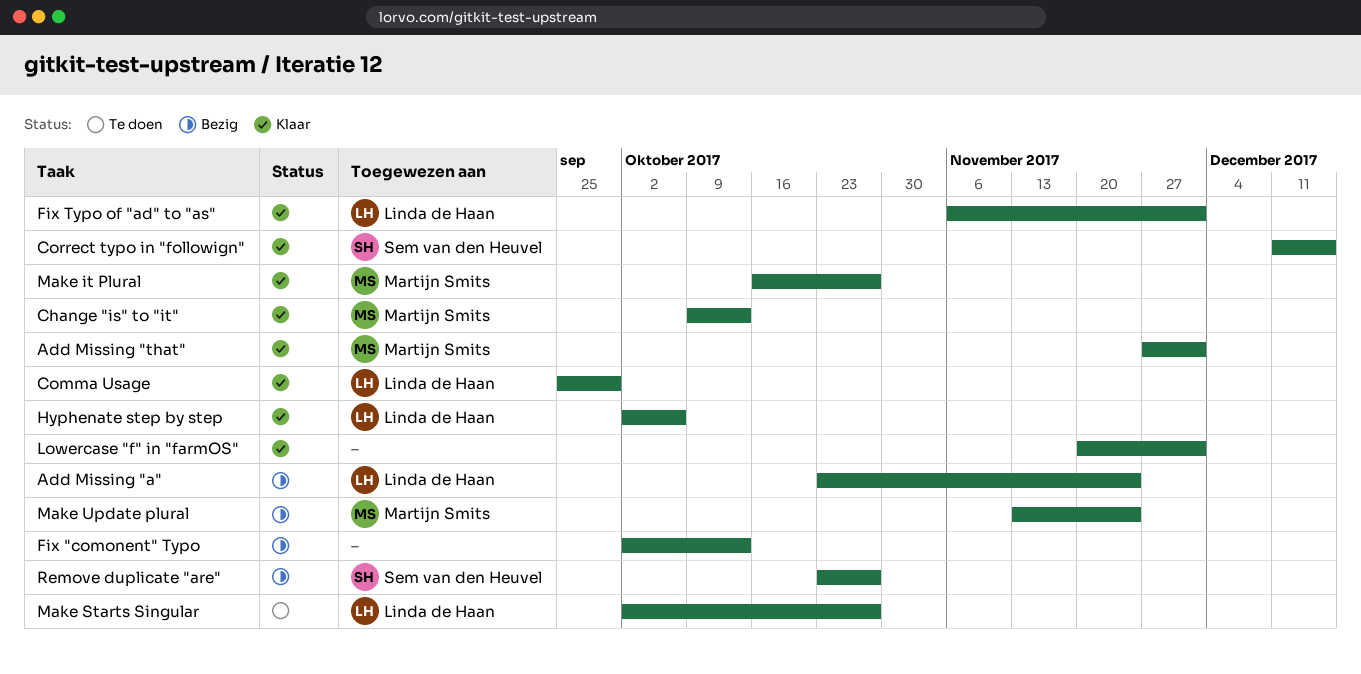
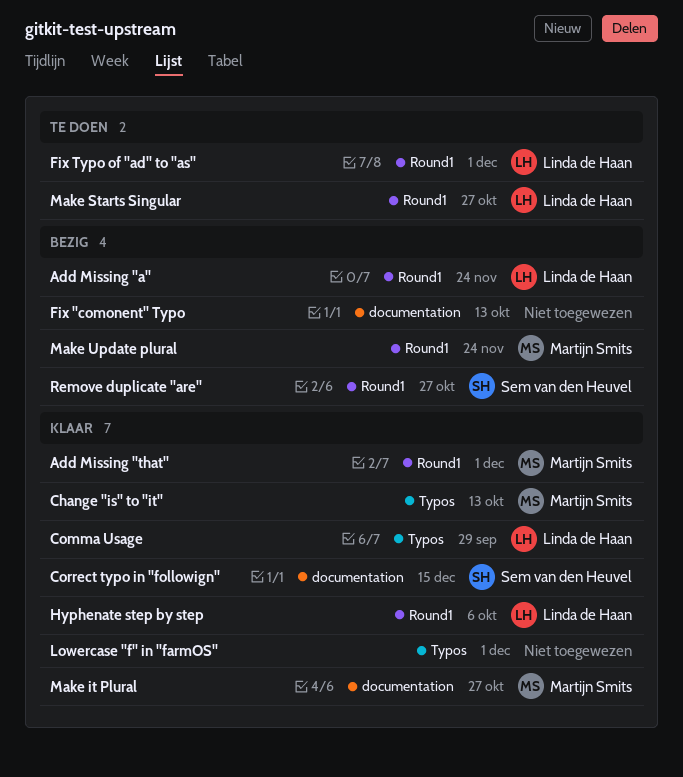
Fix Typo of "ad" to "as", status: Klaar -> Te doen

